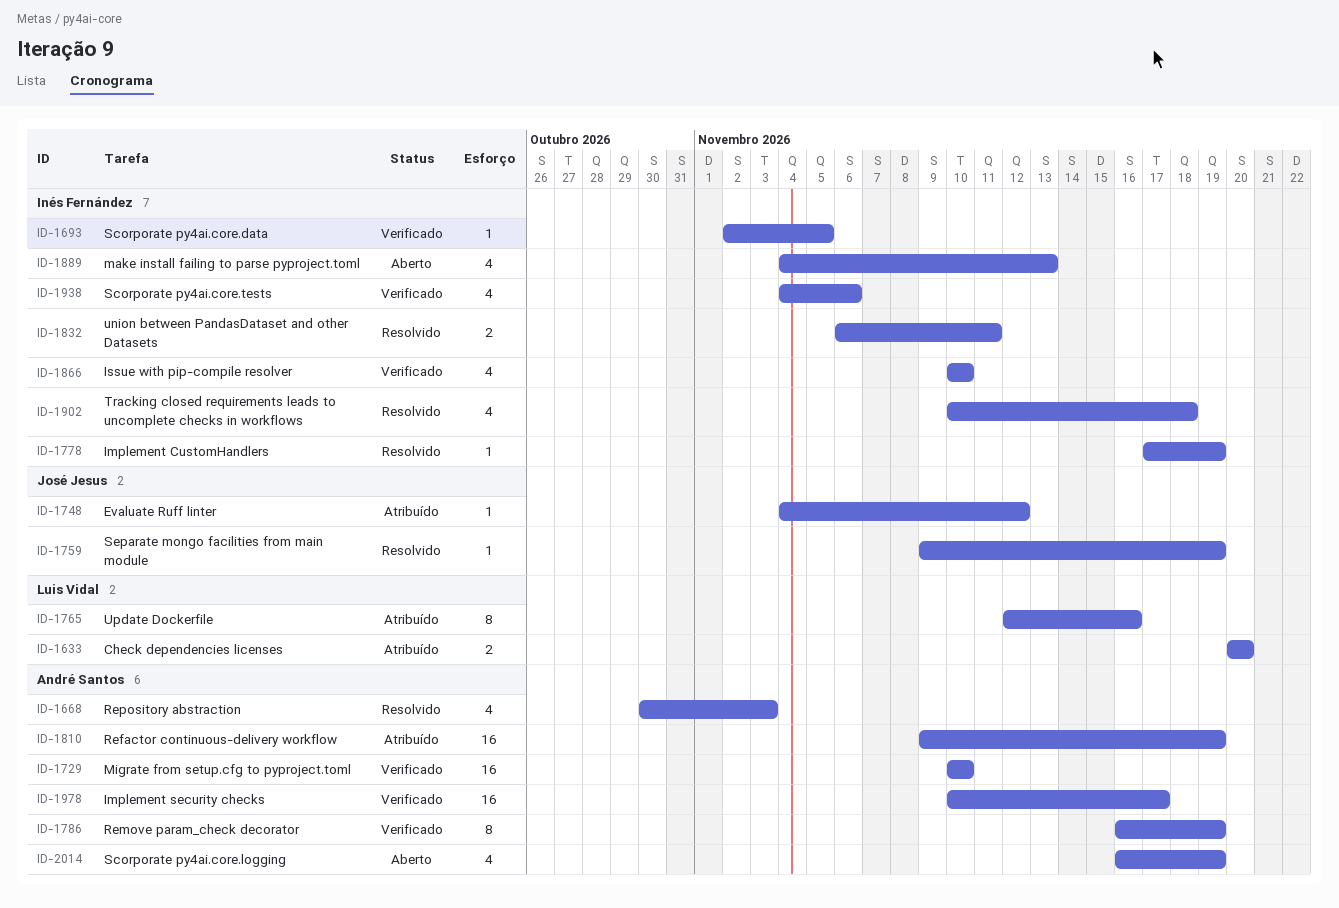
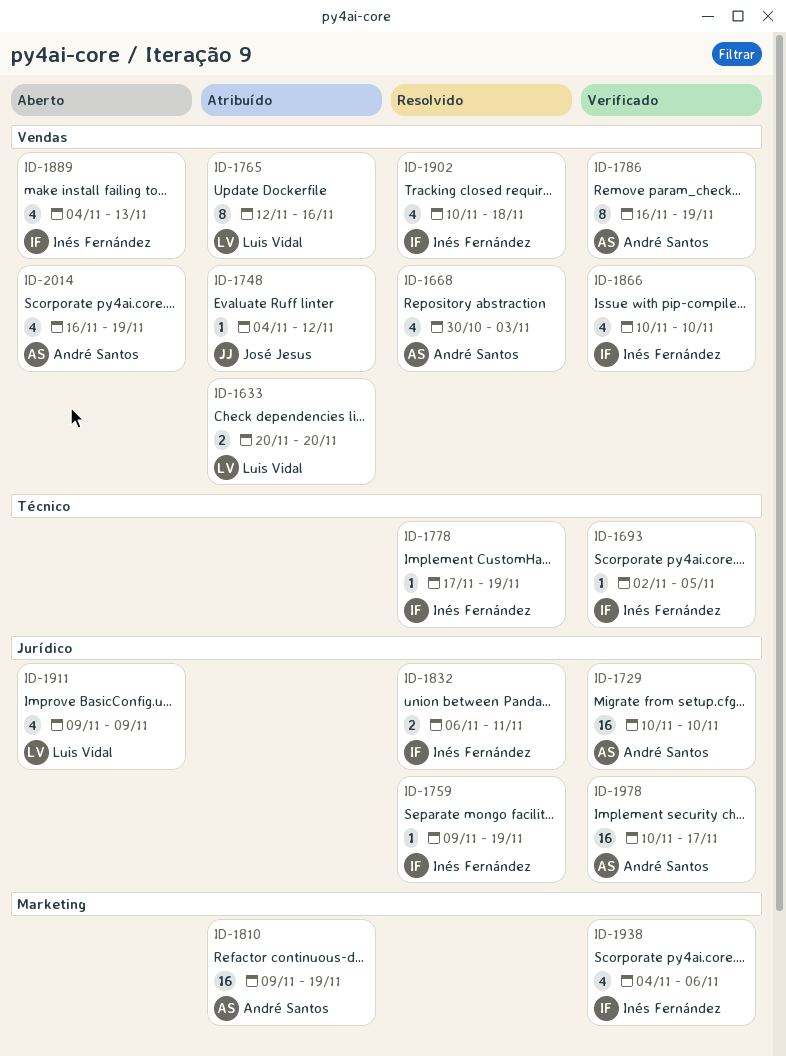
ID-1759, owner: José Jesus -> Inés Fernández
ID-1911: none -> present

